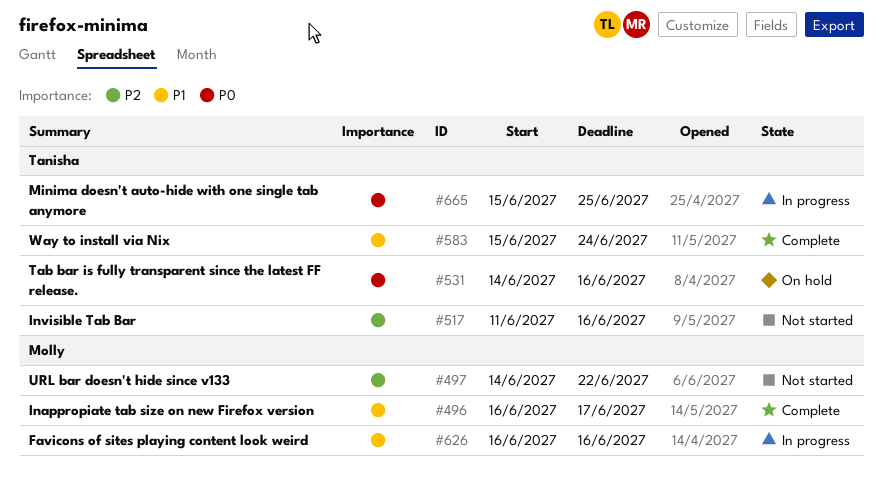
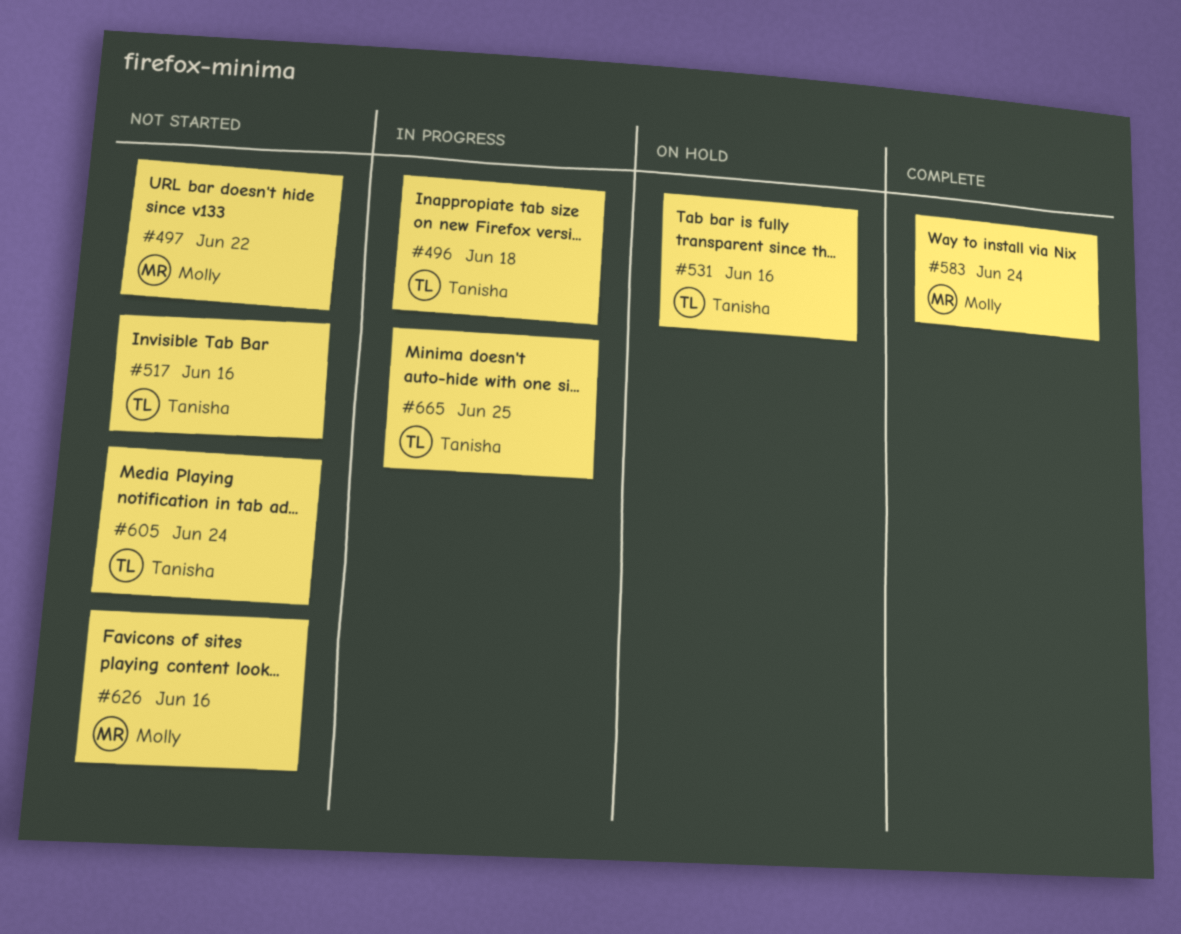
#496, status: Complete -> In progress
#496, owner: Molly -> Tanisha
#496, due: Jun 17 -> Jun 18
#583, owner: Tanisha -> Molly
#605: none -> present
#626, status: In progress -> Not started

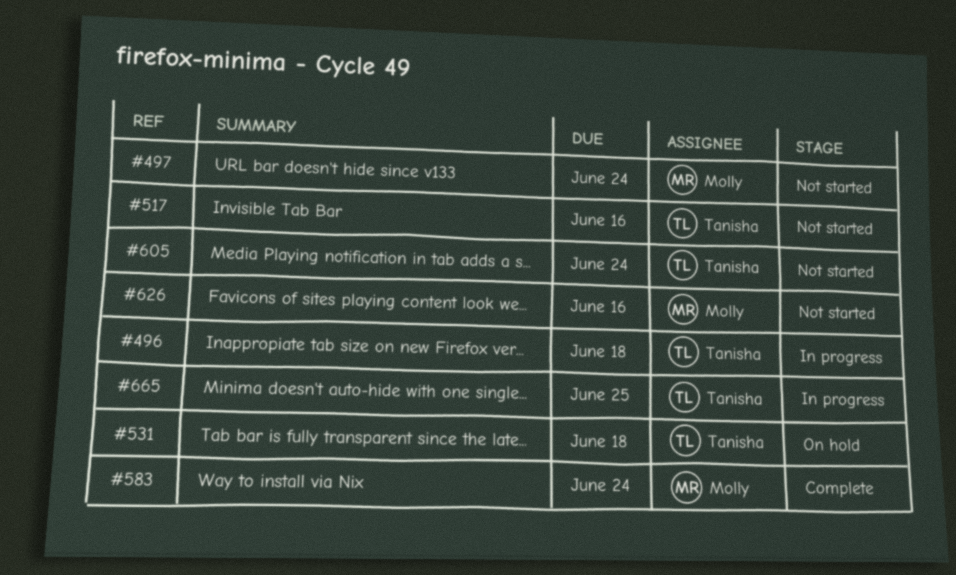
#497, due: Jun 22 -> Jun 24
#531, due: Jun 16 -> Jun 18

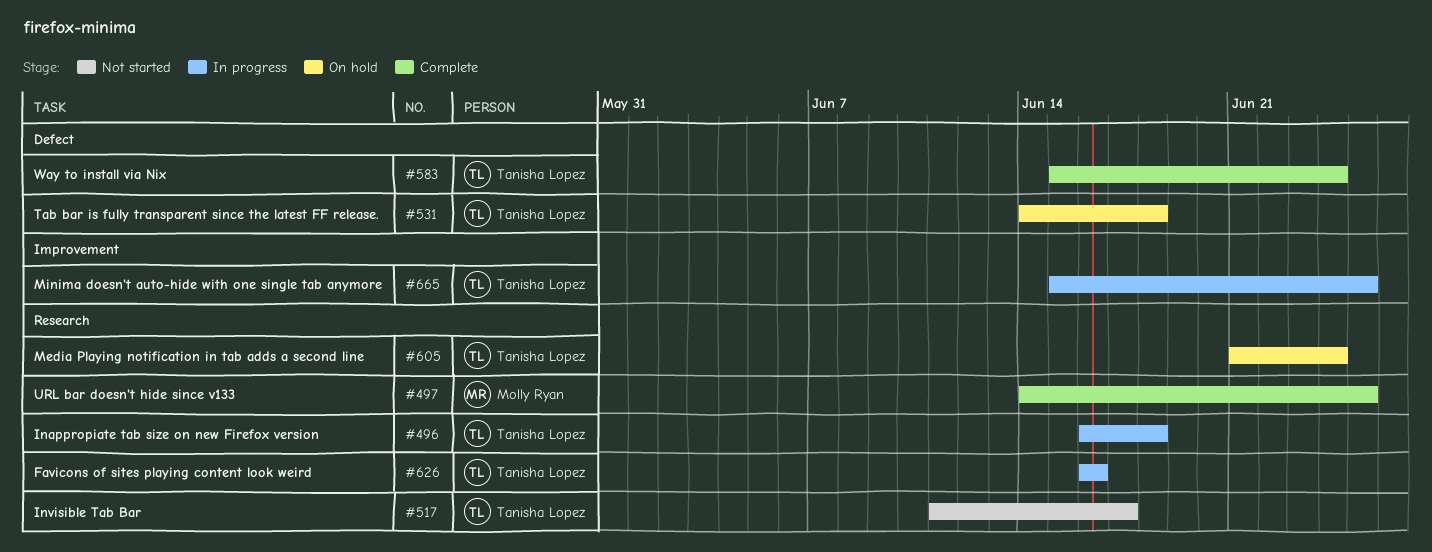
#497, status: Not started -> Complete
#497, due: Jun 24 -> Jun 25
#517, due: Jun 16 -> Jun 17
#583, owner: Molly Ryan -> Tanisha Lopez
#605, status: Not started -> On hold
#626, status: Not started -> In progress
#626, owner: Molly Ryan -> Tanisha Lopez

